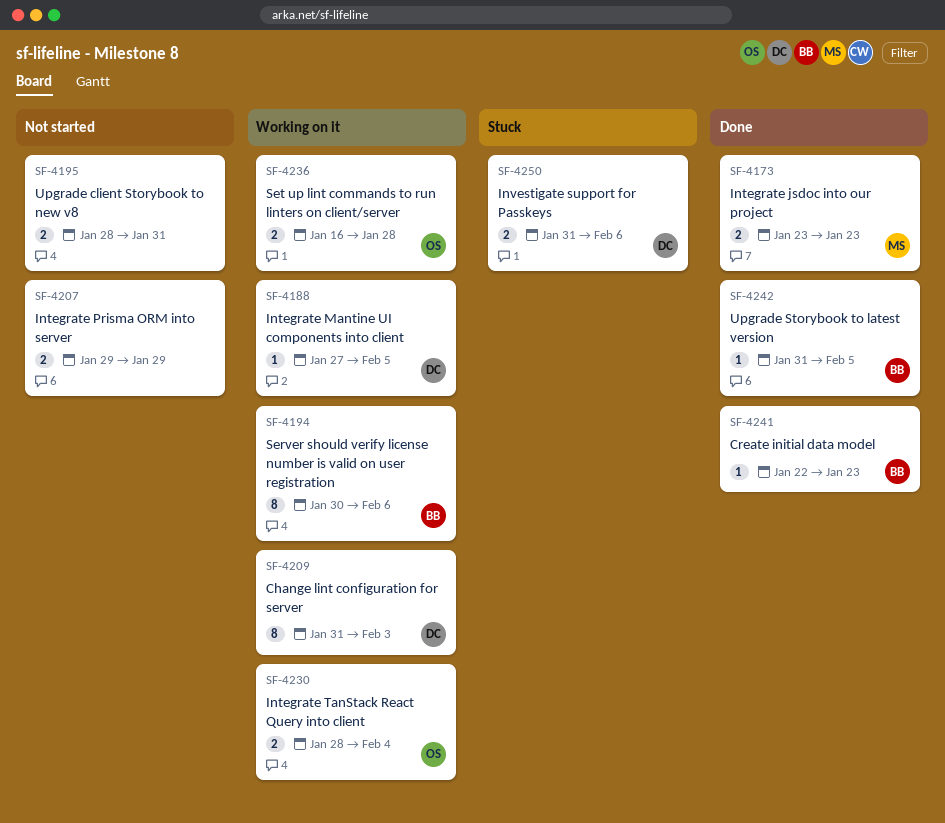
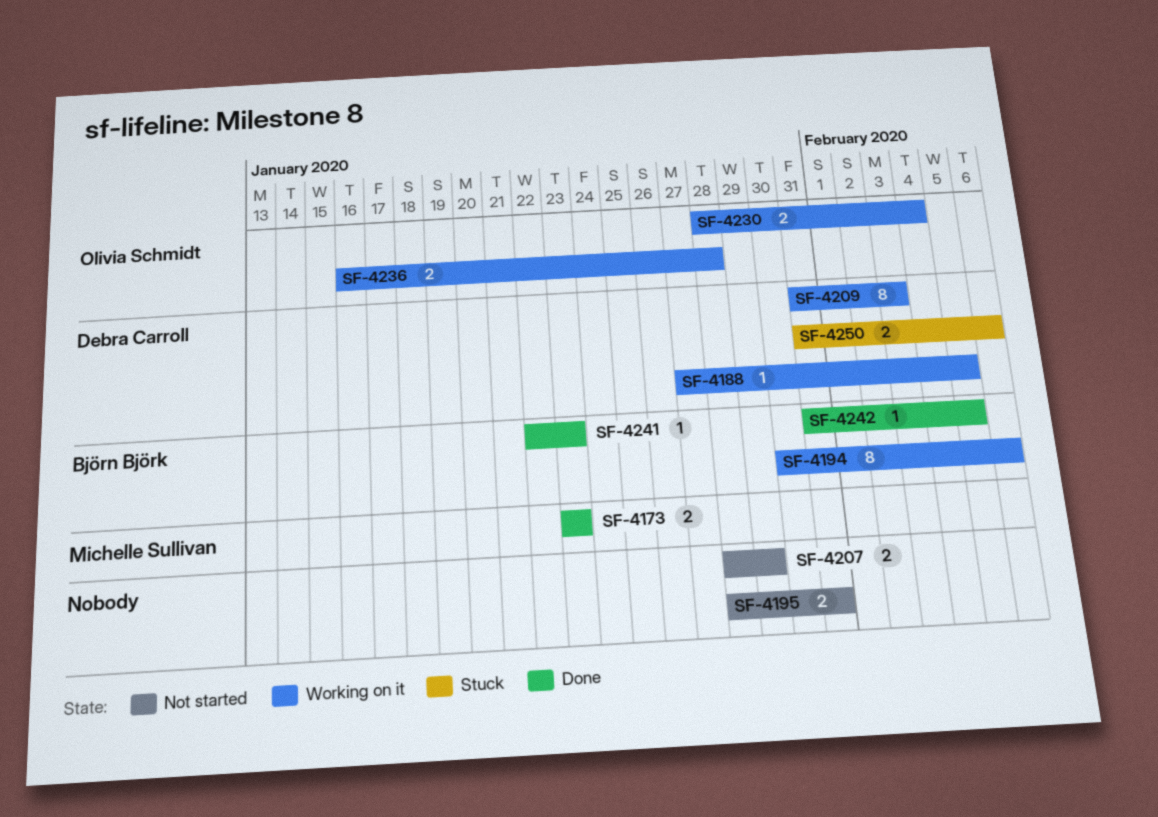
SF-4207, start: Jan 29 -> Jan 28

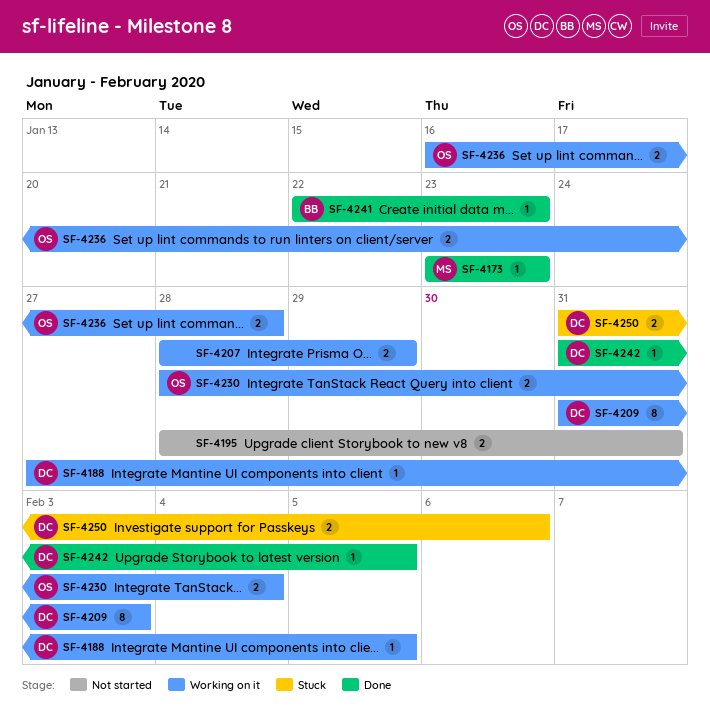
SF-4173, estimate: 2 -> 1
SF-4194: present -> none
SF-4207, status: Not started -> Working on it
SF-4242, owner: Björn Björk -> Debra Carroll

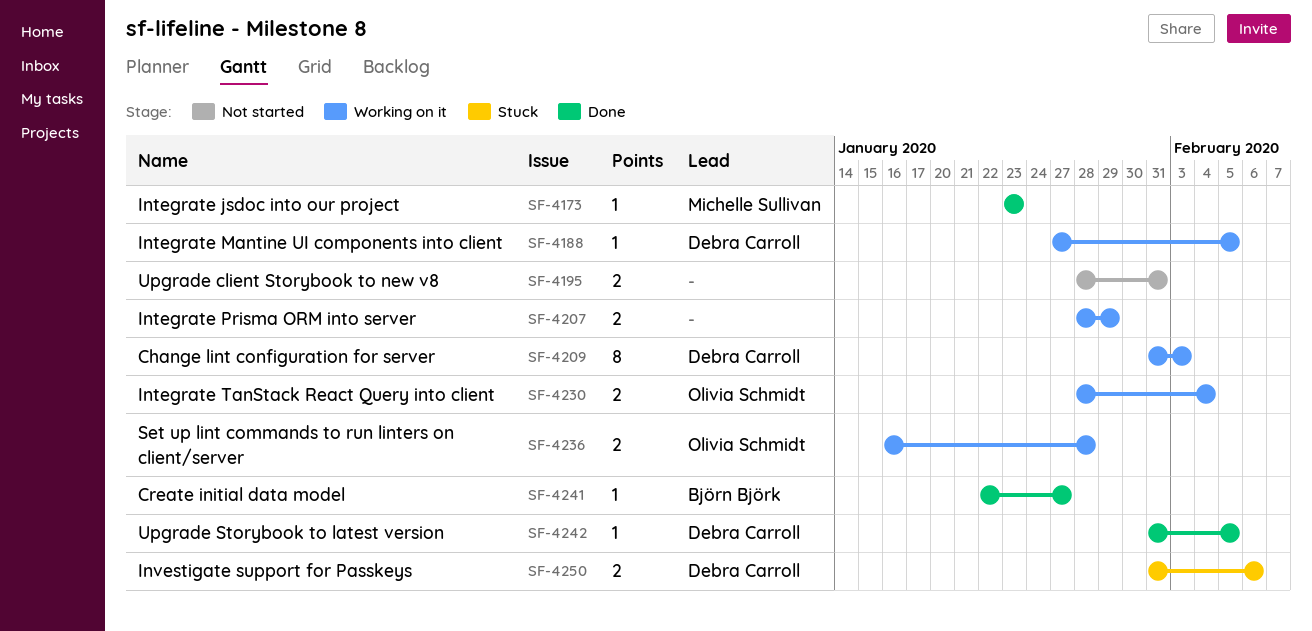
SF-4241, due: Jan 23 -> Jan 27

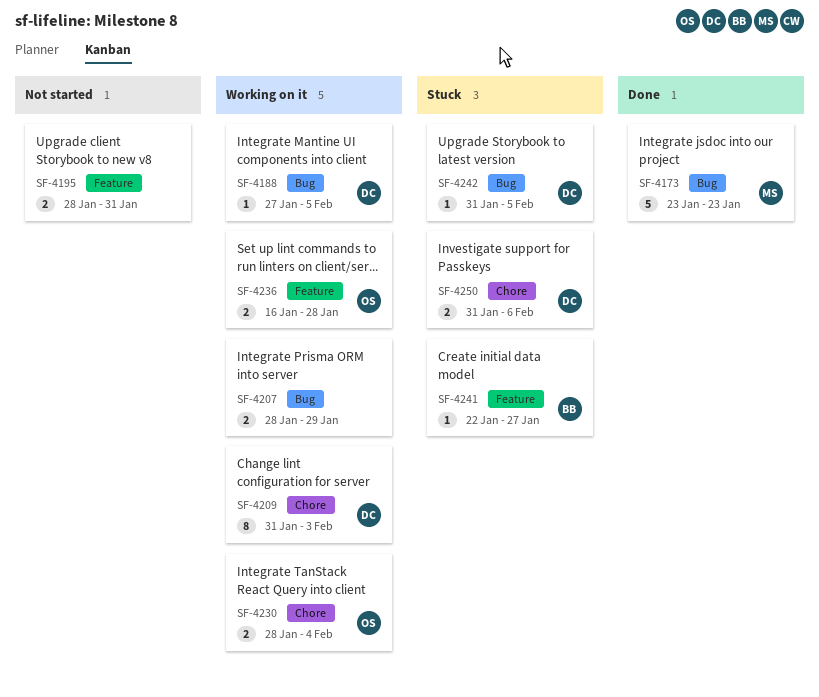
SF-4173, estimate: 1 -> 5
SF-4241, status: Done -> Stuck
SF-4242, status: Done -> Stuck

